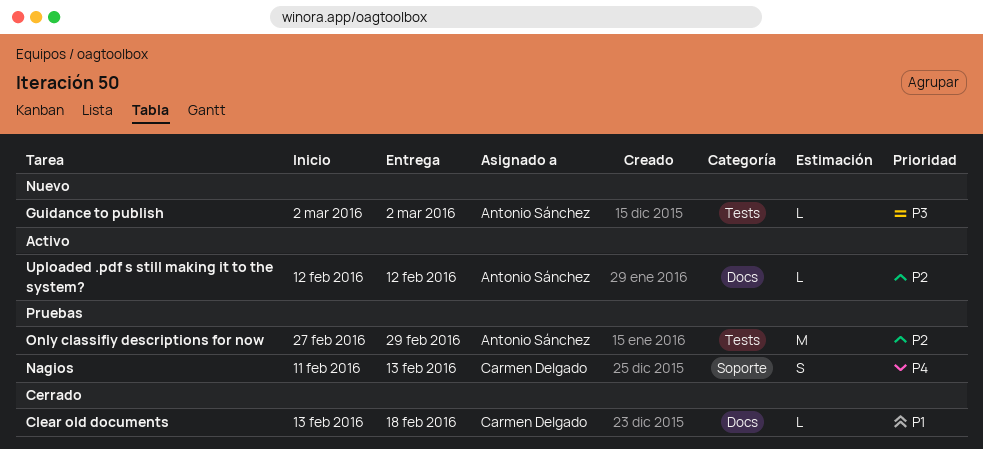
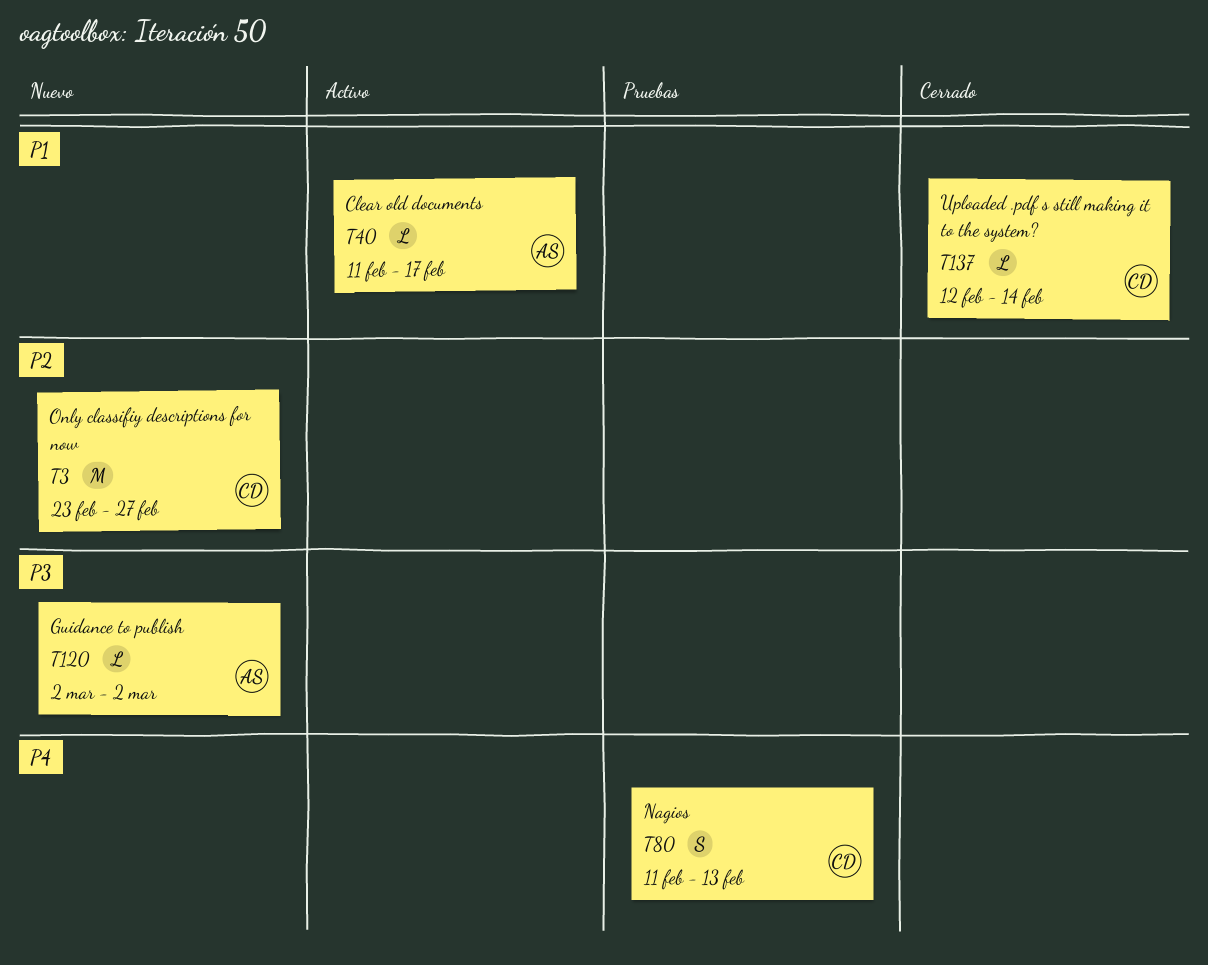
Clear old documents, status: Cerrado -> Activo
Clear old documents, owner: Carmen Delgado -> Antonio Sánchez
Clear old documents, start: Feb 13 -> Feb 11
Clear old documents, due: Feb 18 -> Feb 17
Only classifiy descriptions for now, status: Pruebas -> Nuevo
Only classifiy descriptions for now, owner: Antonio Sánchez -> Carmen Delgado
Only classifiy descriptions for now, start: Feb 27 -> Feb 23
Only classifiy descriptions for now, due: Feb 29 -> Feb 27
Uploaded .pdf s still making it to the system?, status: Activo -> Cerrado
Uploaded .pdf s still making it to the system?, owner: Antonio Sánchez -> Carmen Delgado
Uploaded .pdf s still making it to the system?, priority: P2 -> P1
Uploaded .pdf s still making it to the system?, due: Feb 12 -> Feb 14

